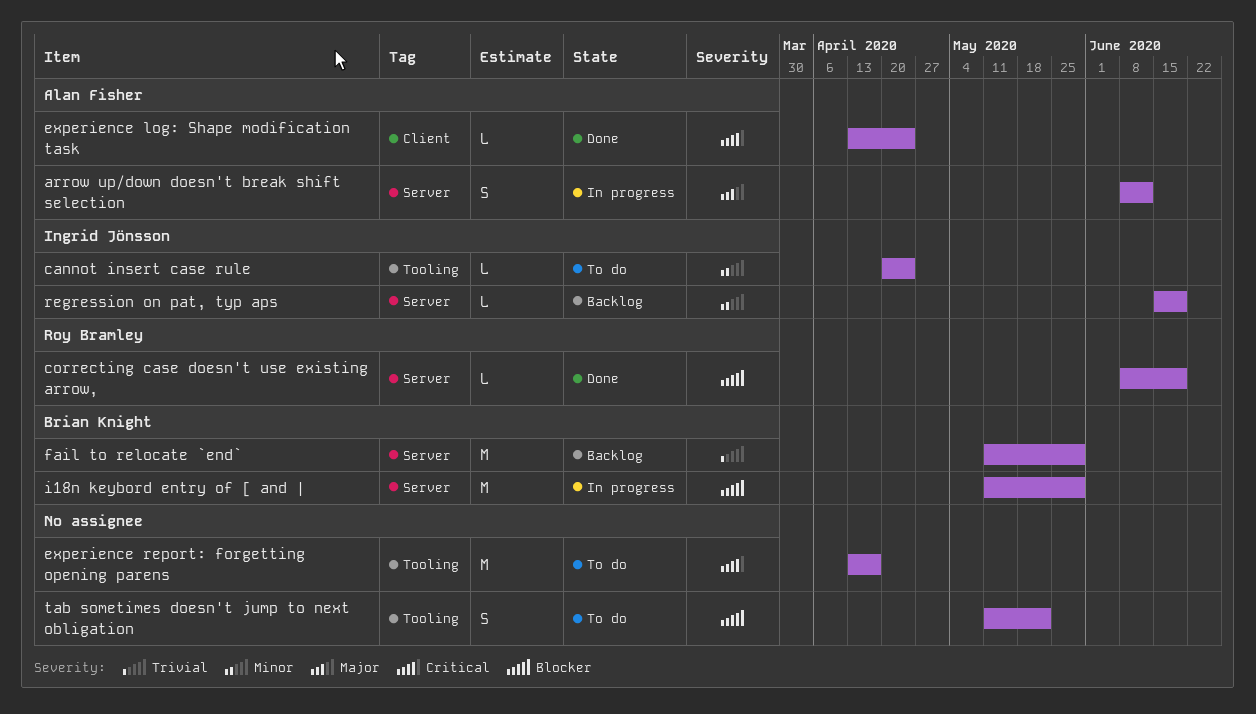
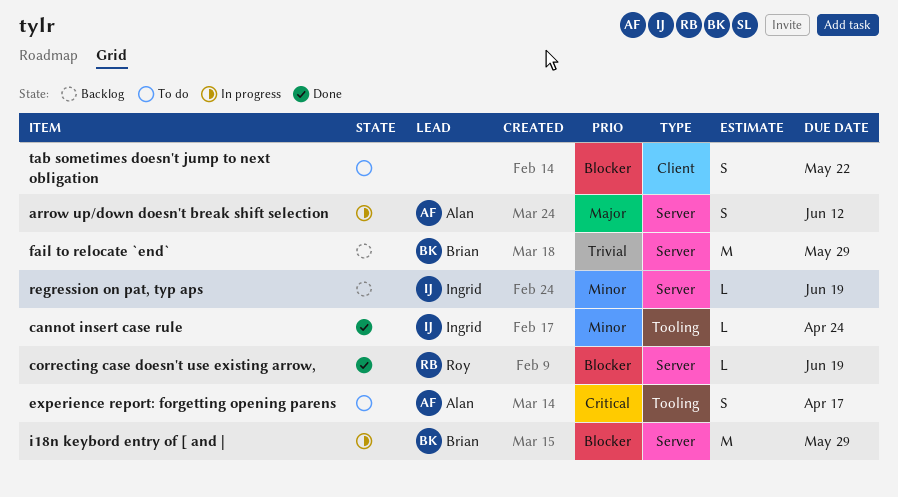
cannot insert case rule, status: To do -> Done
experience log: Shape modification task: present -> none
experience report: forgetting opening parens, owner: none -> Alan Fisher
experience report: forgetting opening parens, estimate: M -> S
tab sometimes doesn't jump to next obligation, label: Tooling -> Client

